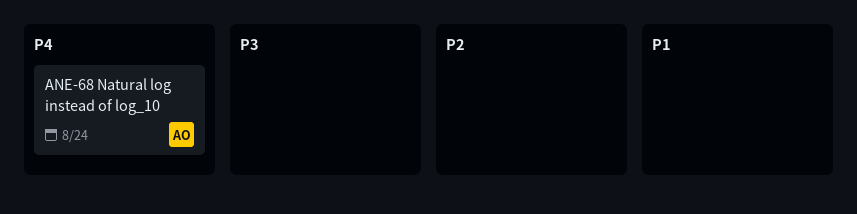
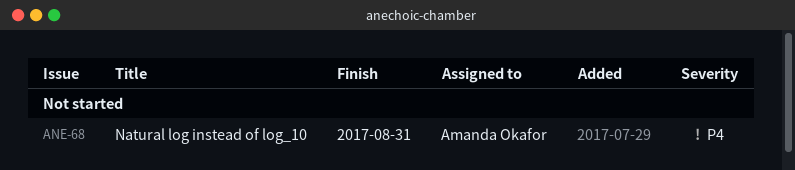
ANE-68, due: Aug 24 -> Aug 31

